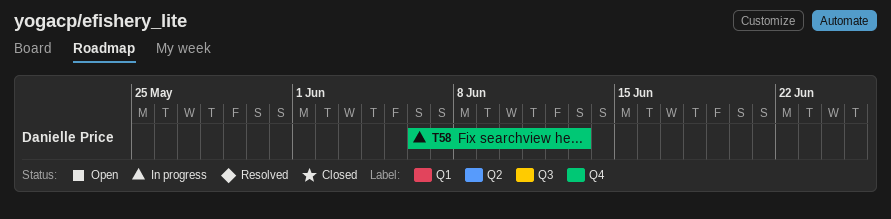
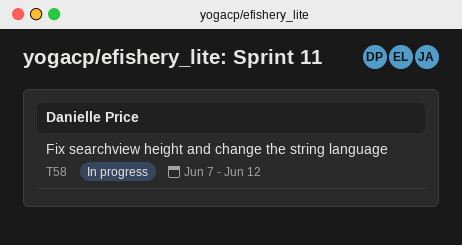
T58, start: Jun 6 -> Jun 7
T58, due: Jun 13 -> Jun 12

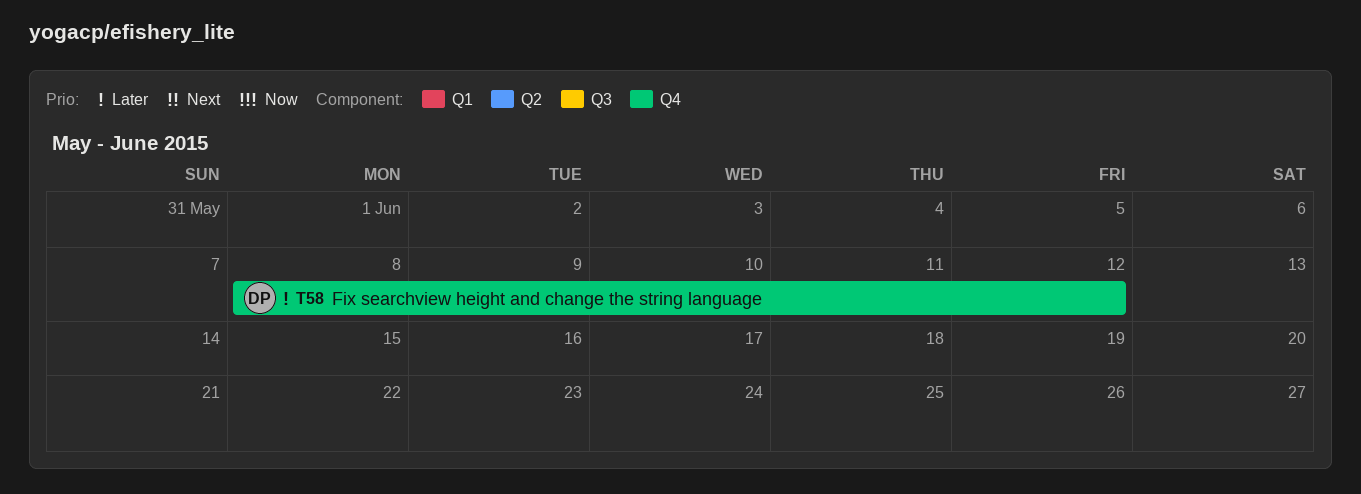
T58, start: Jun 7 -> Jun 8

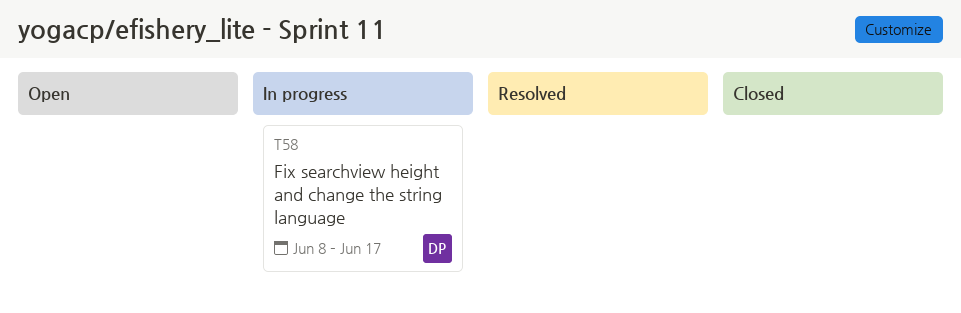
T58, due: Jun 12 -> Jun 17

